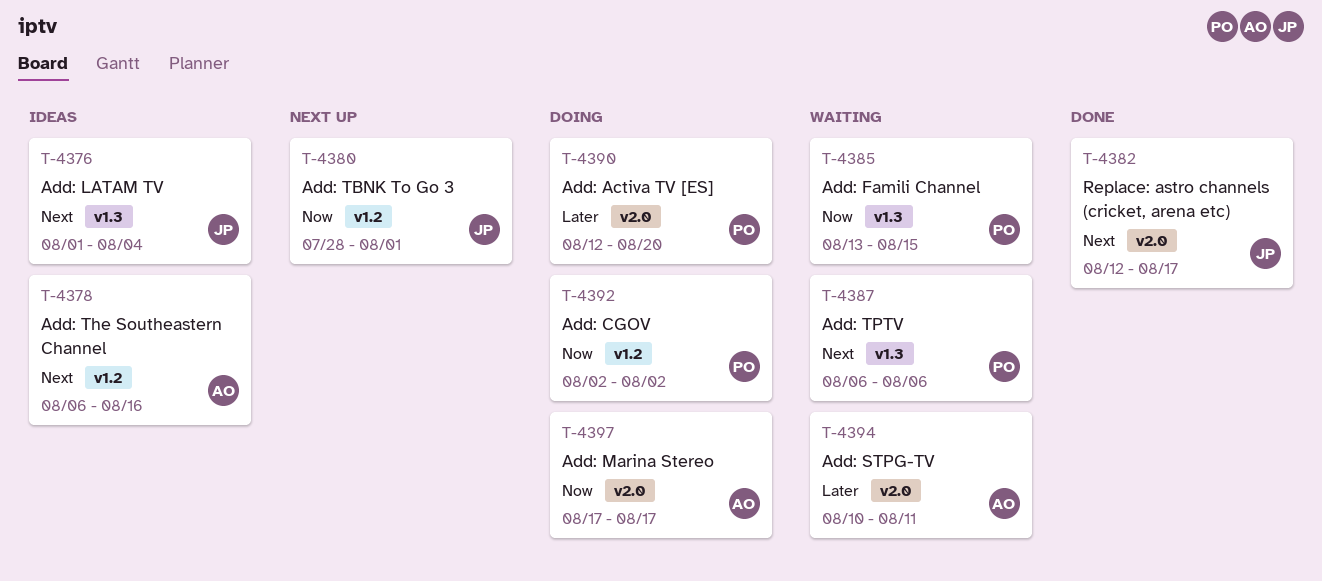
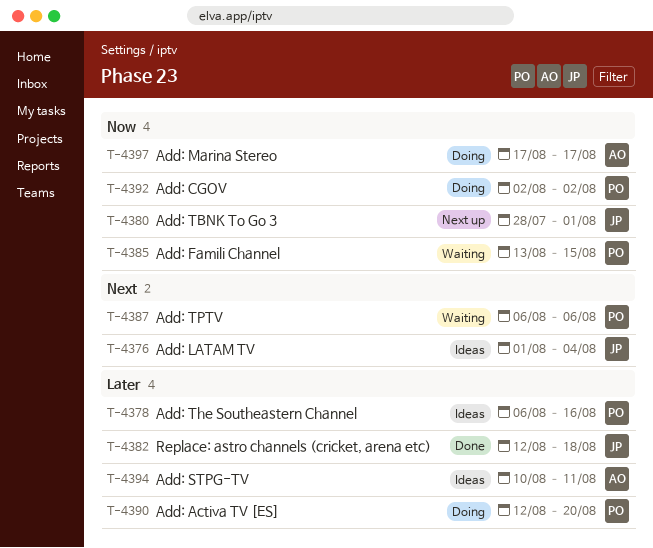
T-4378, owner: AO -> PO
T-4378, priority: Next -> Later
T-4382, priority: Next -> Later
T-4382, due: Aug 17 -> Aug 18
T-4394, status: Waiting -> Ideas

